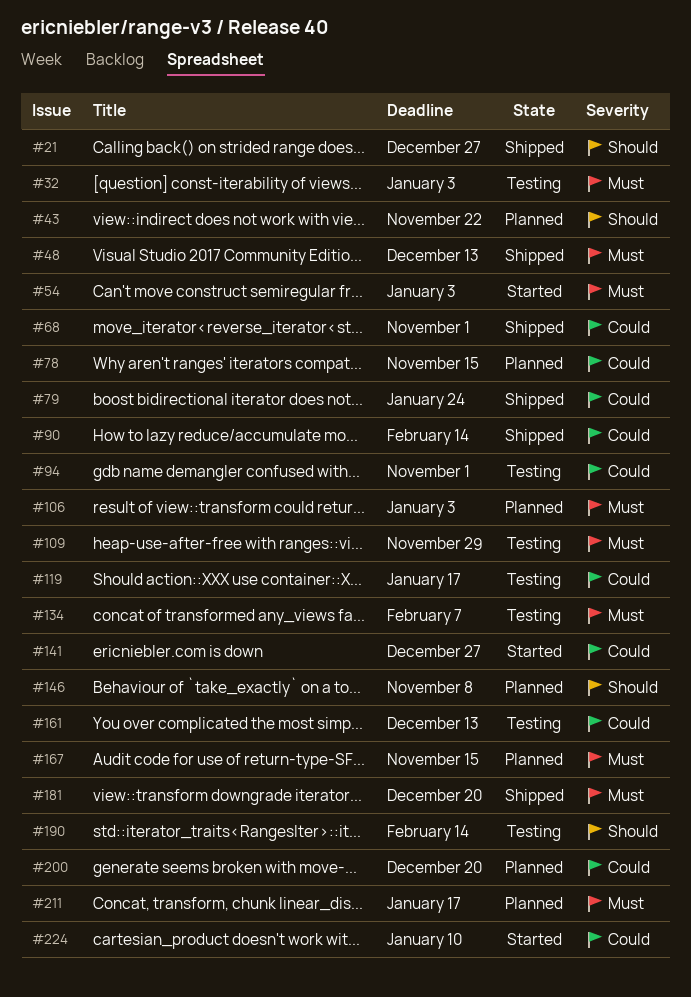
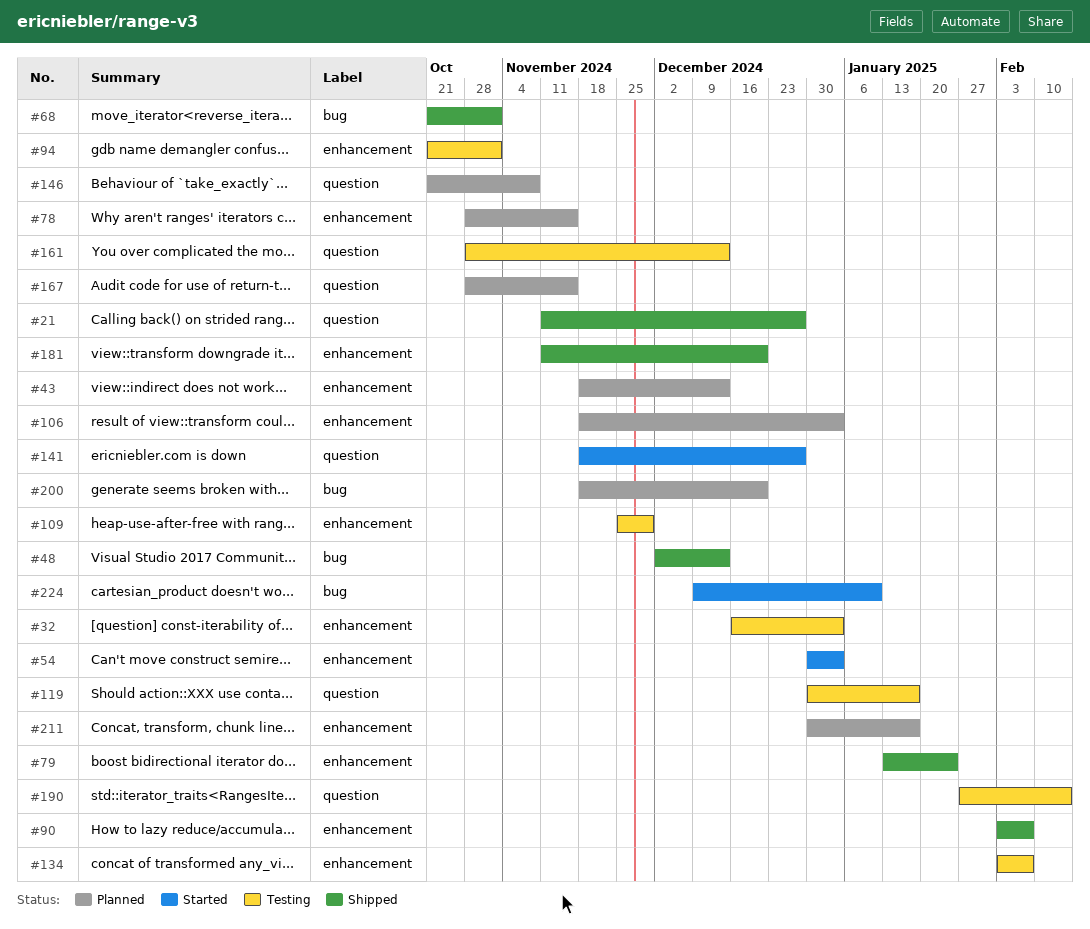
#43, due: Nov 22 -> Dec 13
#90, due: Feb 14 -> Feb 7

